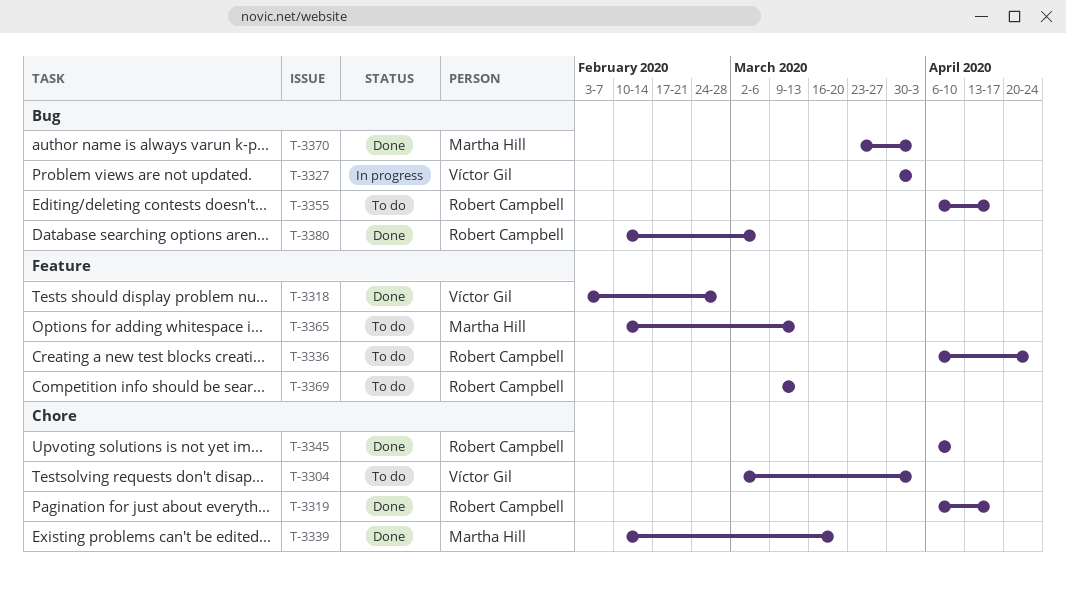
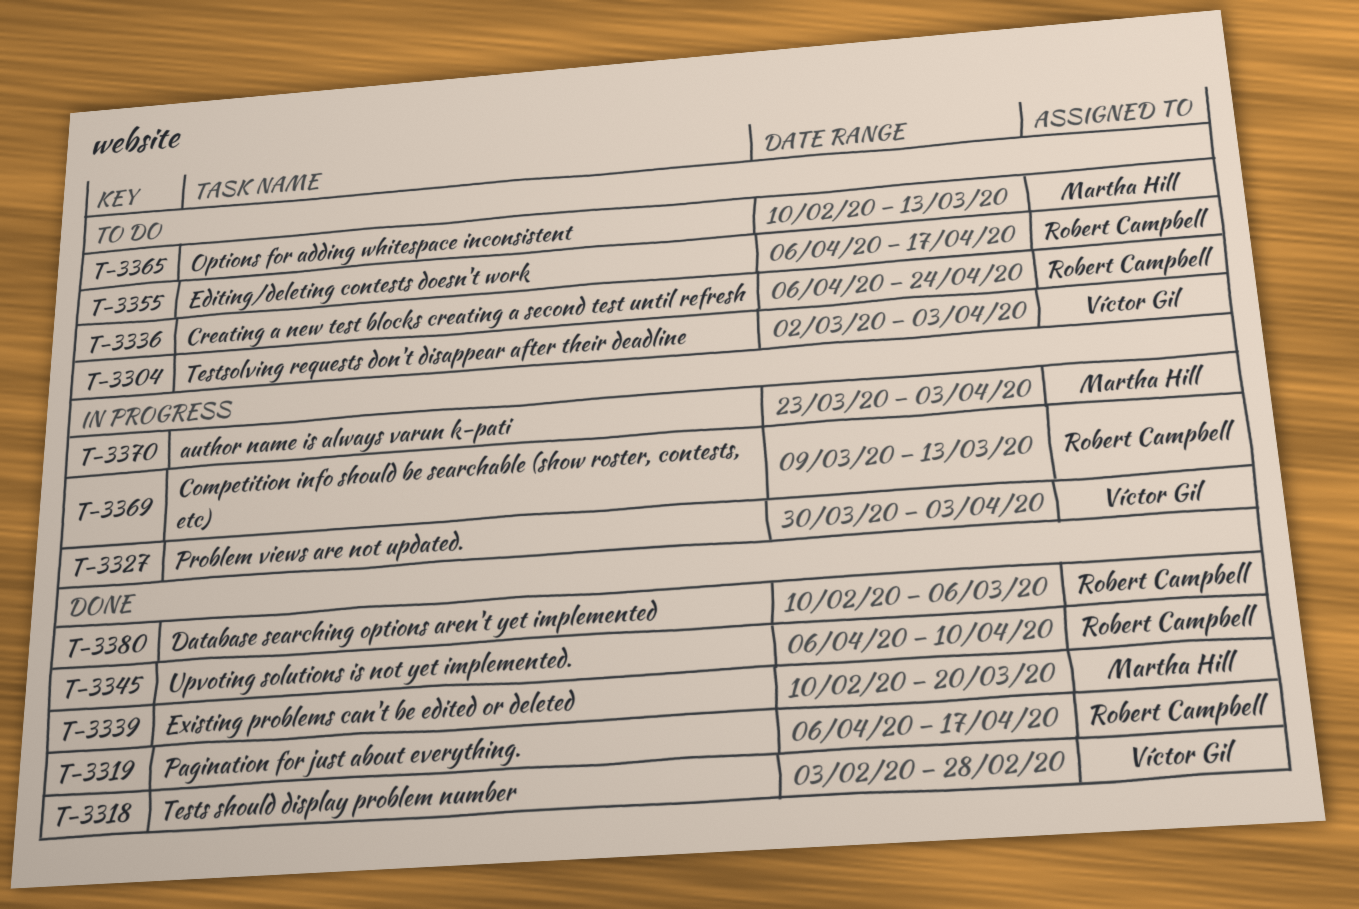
T-3369, status: To do -> In progress
T-3370, status: Done -> In progress

